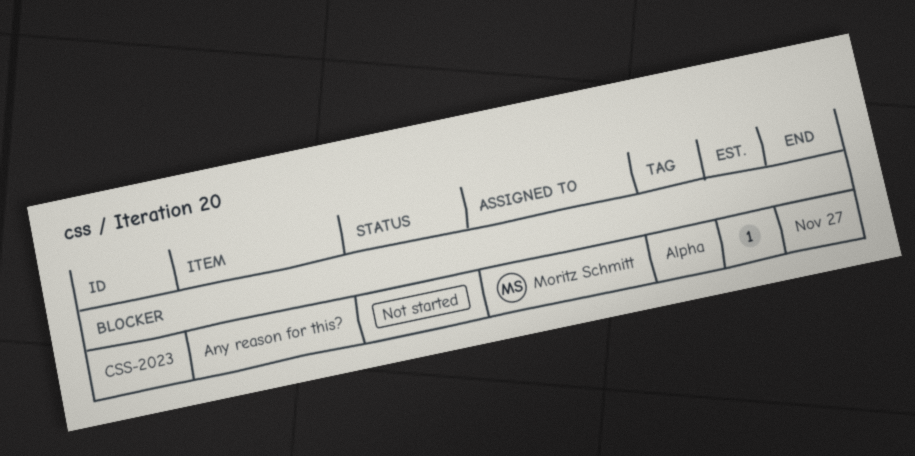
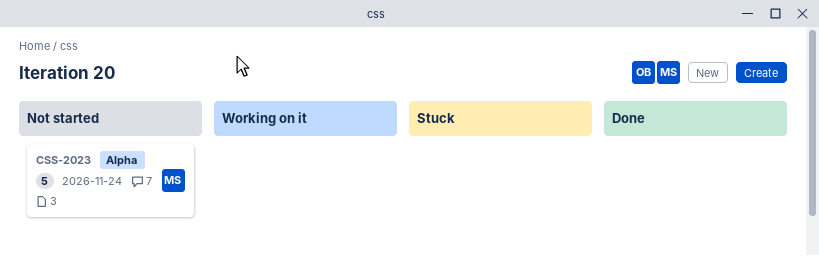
CSS-2023, estimate: 1 -> 5
CSS-2023, due: Nov 27 -> Nov 24

